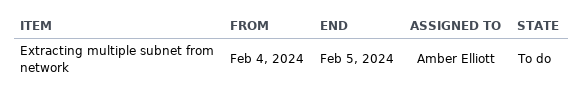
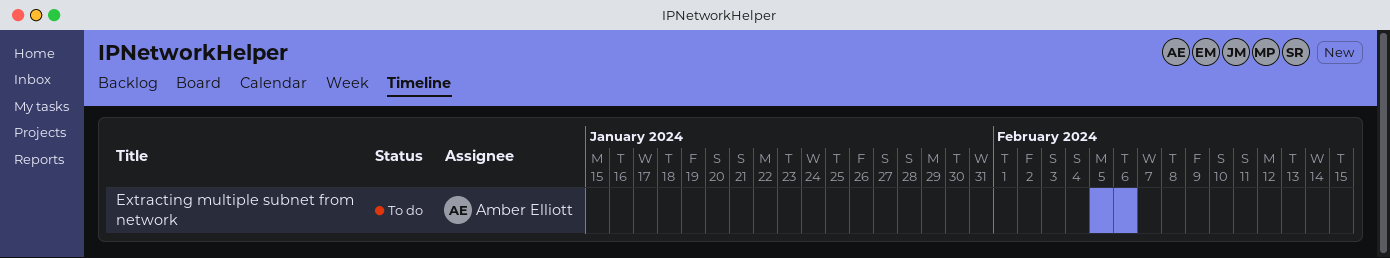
Extracting multiple subnet from network, start: Feb 4 -> Feb 5
Extracting multiple subnet from network, due: Feb 5 -> Feb 6

